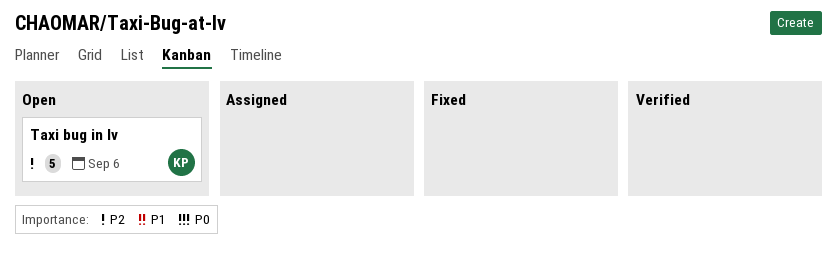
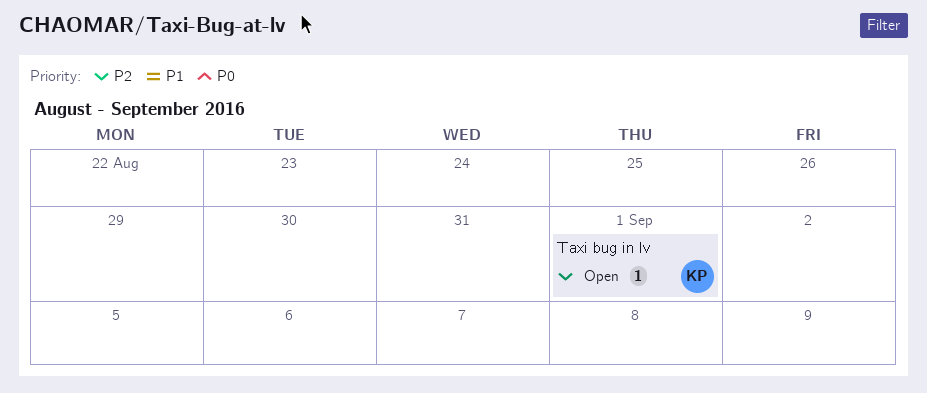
Taxi bug in lv, estimate: 5 -> 1
Taxi bug in lv, due: Sep 6 -> Sep 1

